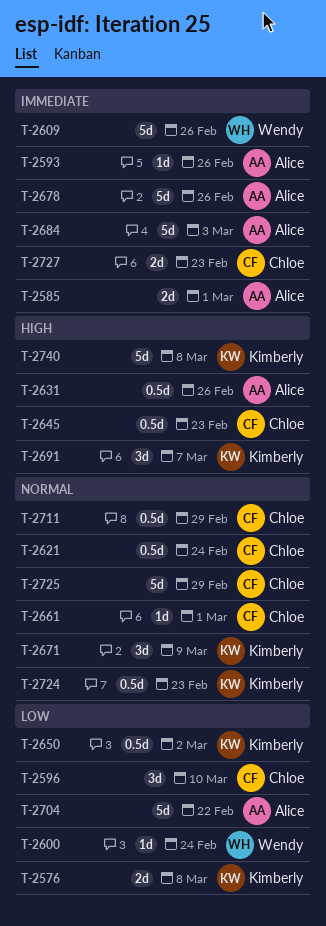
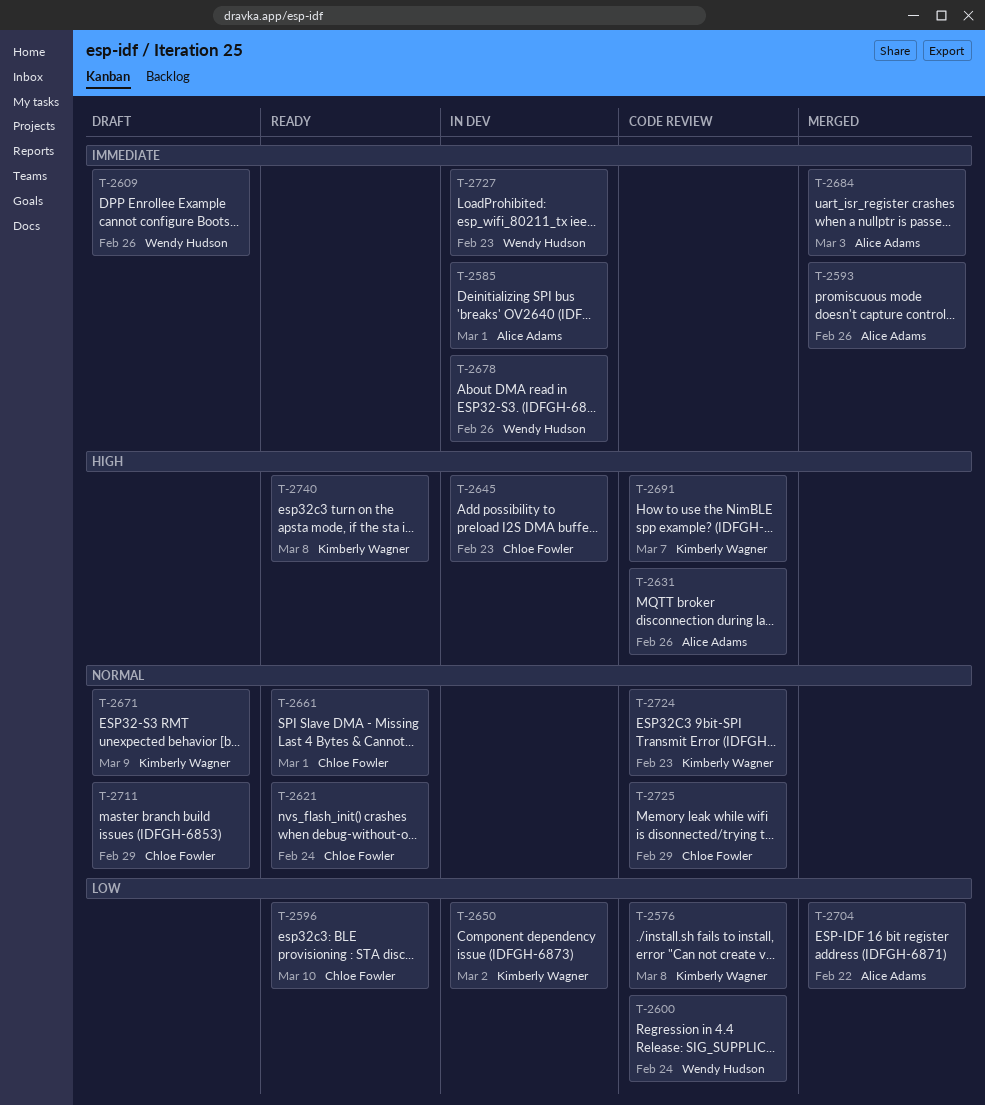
T-2678, owner: Alice Adams -> Wendy Hudson
T-2727, owner: Chloe Fowler -> Wendy Hudson

